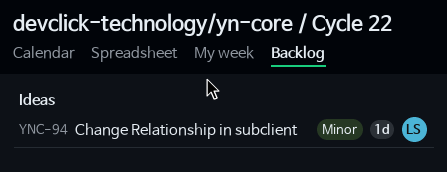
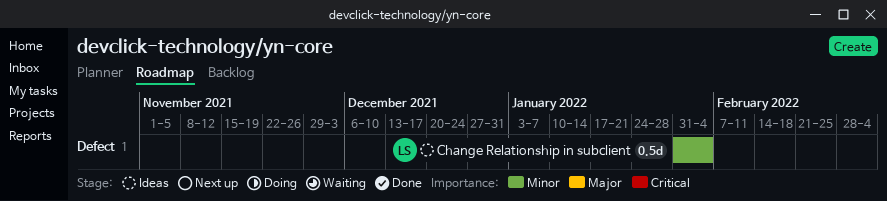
Change Relationship in subclient, estimate: 1d -> 0.5d

